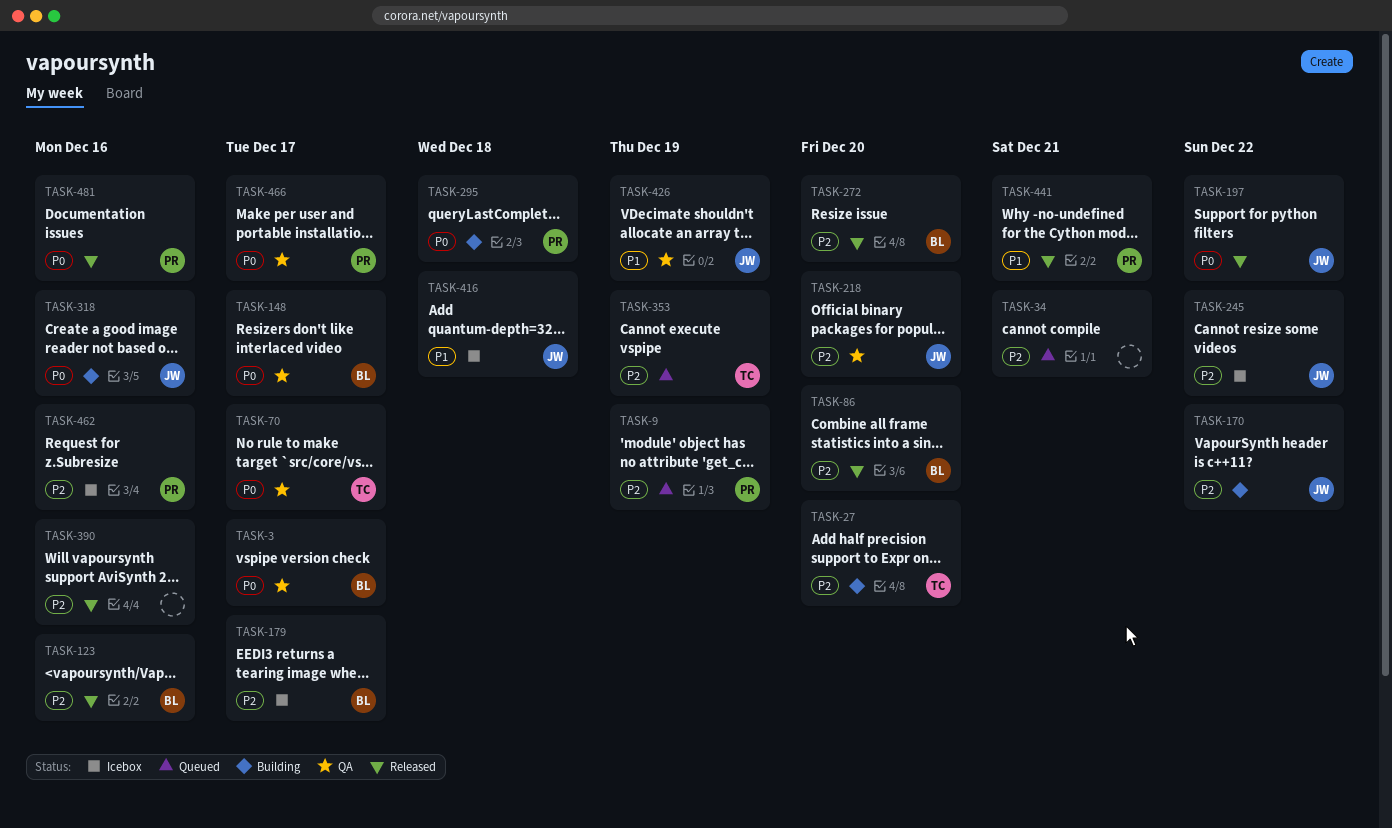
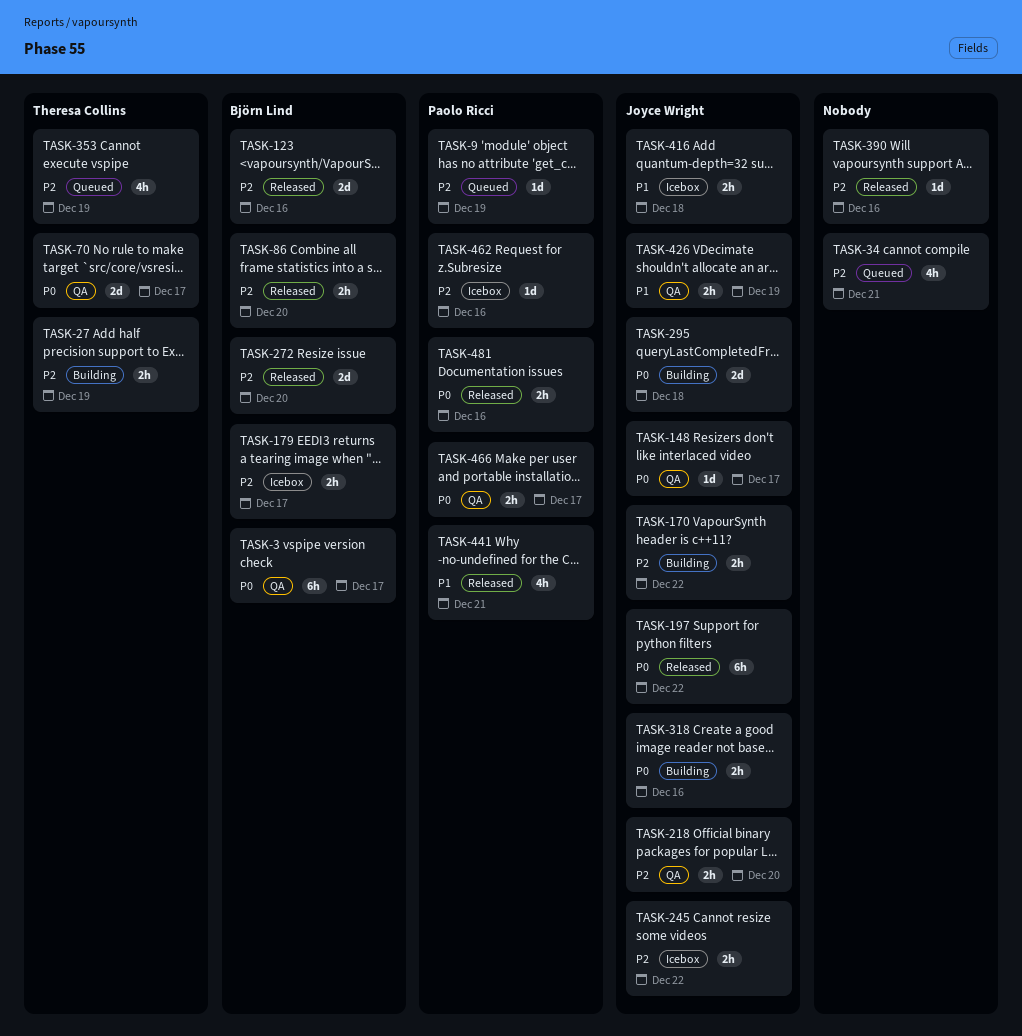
TASK-27, due: Dec 20 -> Dec 19
TASK-148, owner: Björn Lind -> Joyce Wright
TASK-295, owner: Paolo Ricci -> Joyce Wright

